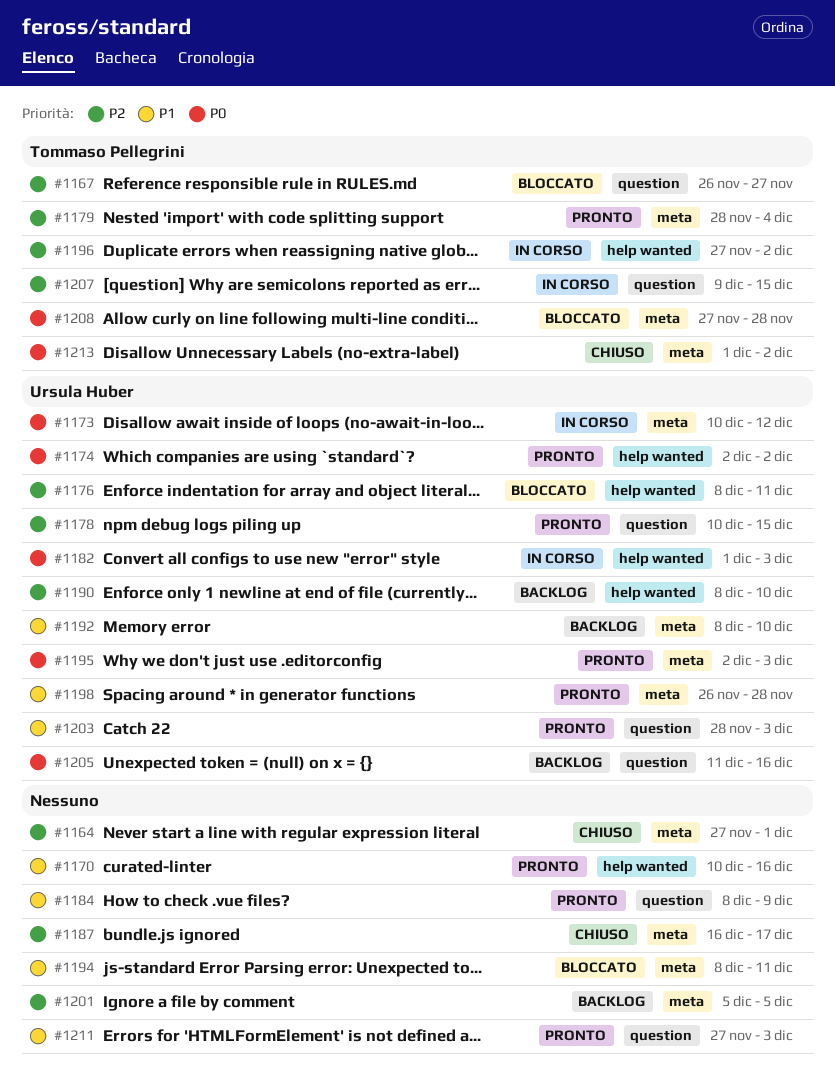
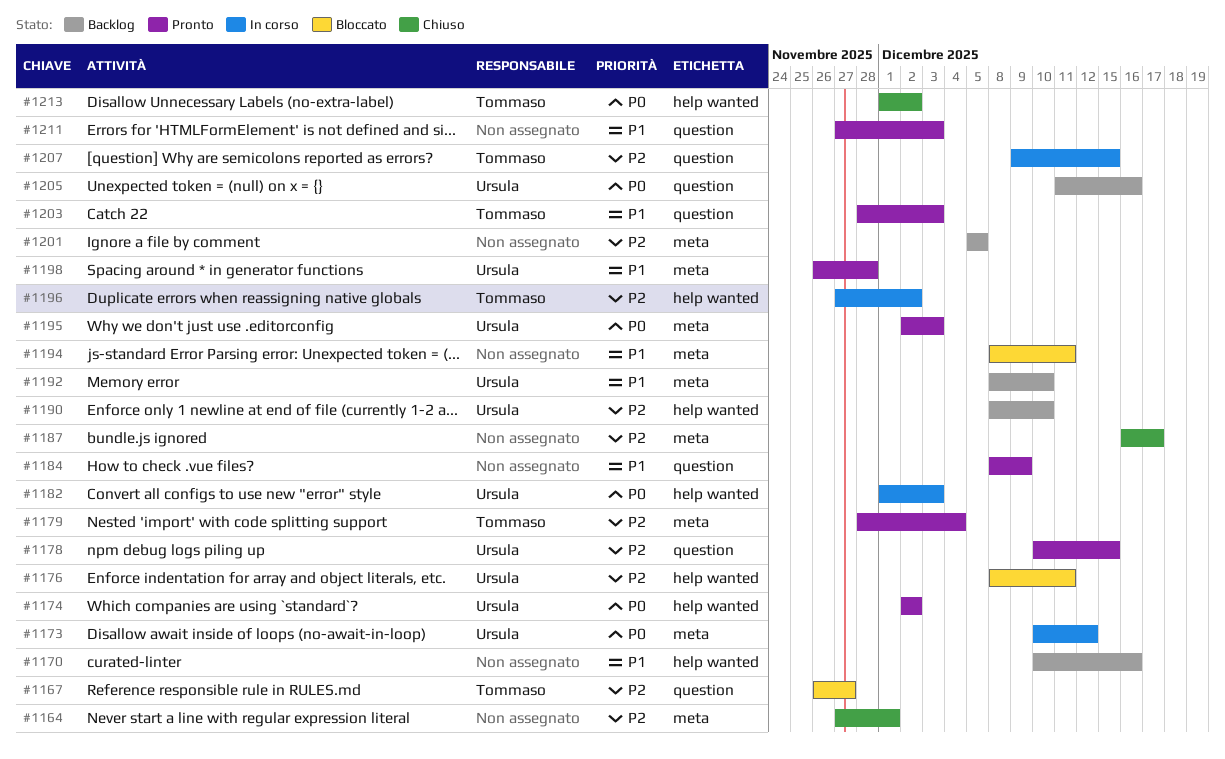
#1170, status: Pronto -> Backlog
#1203, owner: Ursula Huber -> Tommaso Pellegrini
#1208: present -> none
#1213, label: meta -> help wanted

